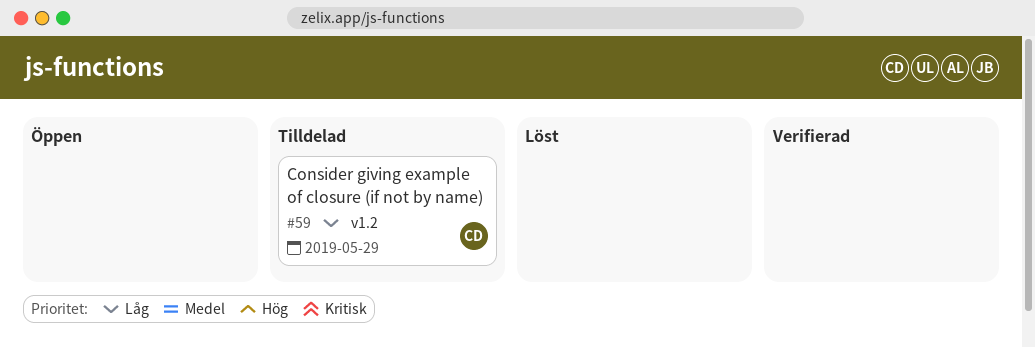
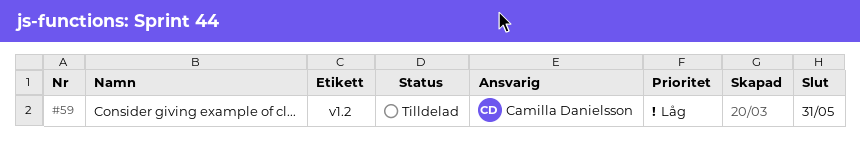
#59, due: May 29 -> May 31

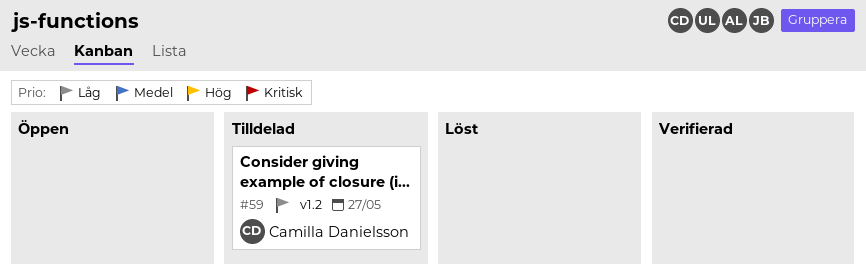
#59, due: May 31 -> May 27

